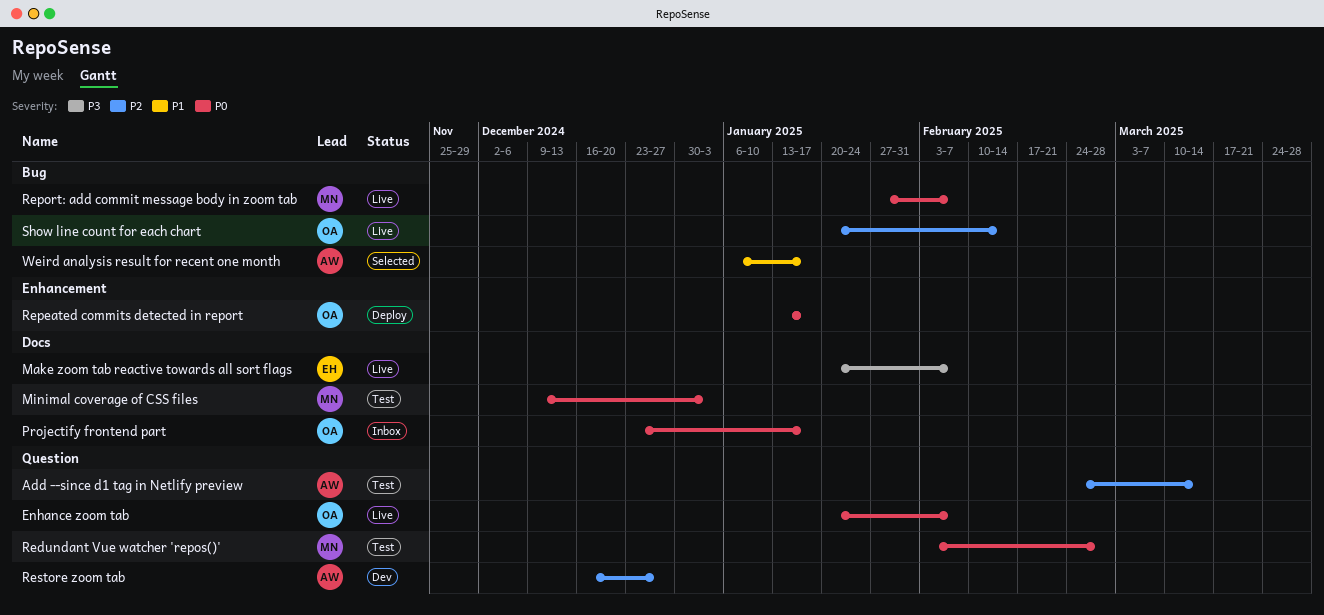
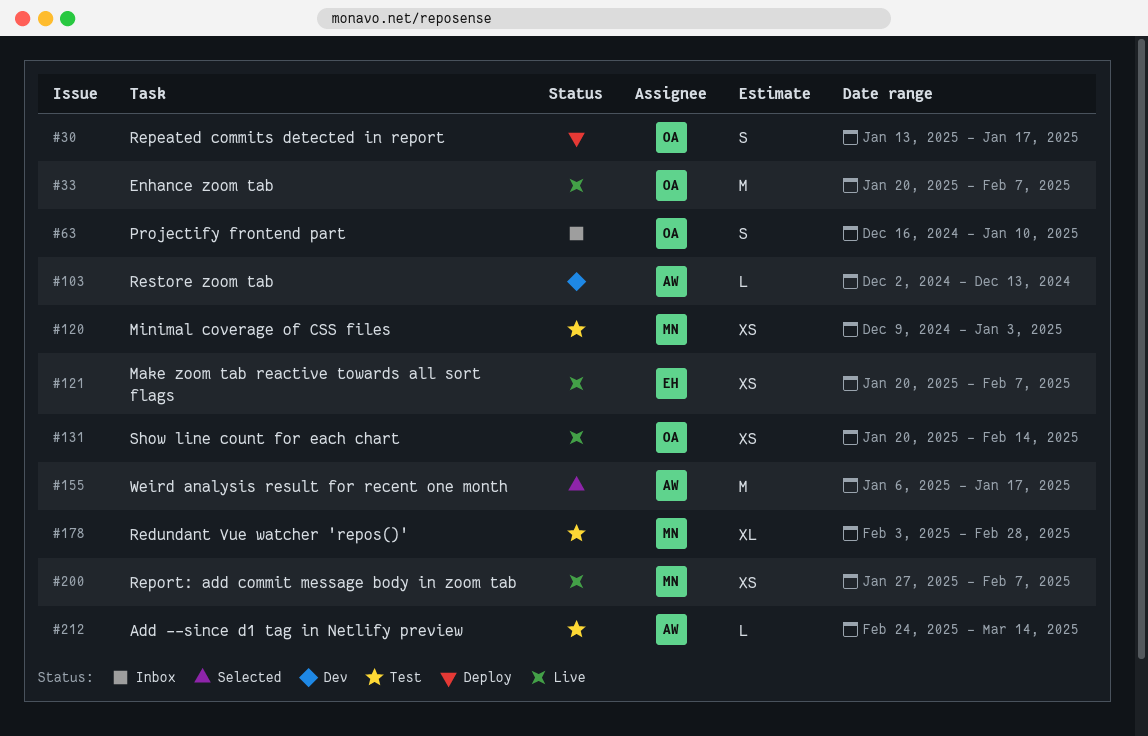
Projectify frontend part, start: Dec 23 -> Dec 16
Projectify frontend part, due: Jan 17 -> Jan 10
Restore zoom tab, start: Dec 16 -> Dec 2
Restore zoom tab, due: Dec 27 -> Dec 13

